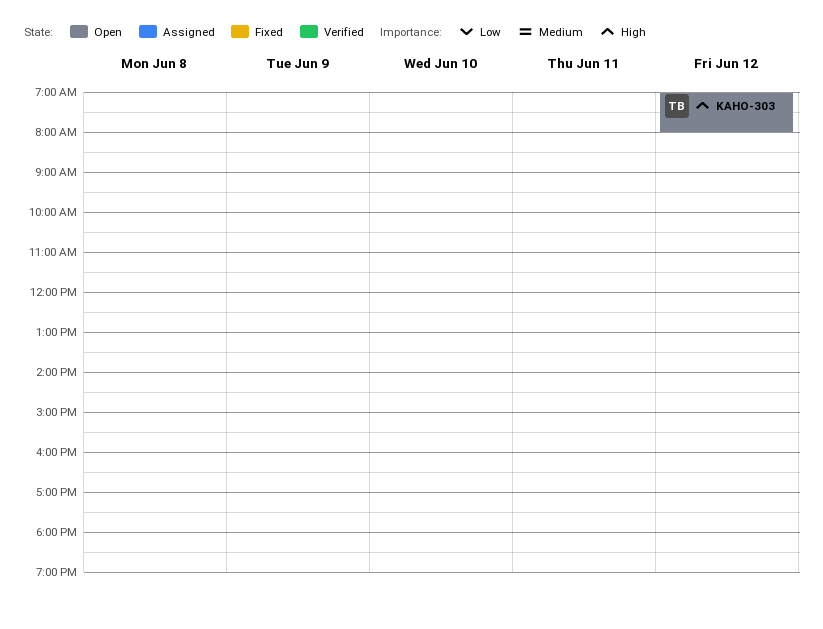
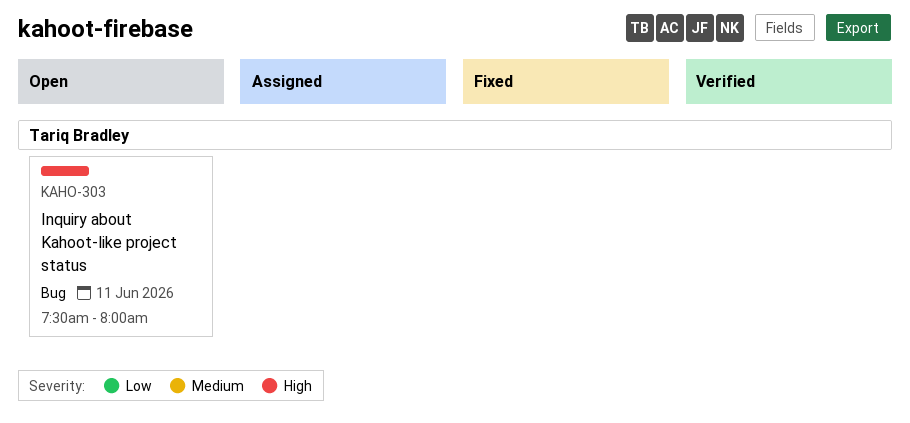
KAHO-303, day: Jun 12 -> Jun 11
KAHO-303, begins: 07:00 -> 07:30

